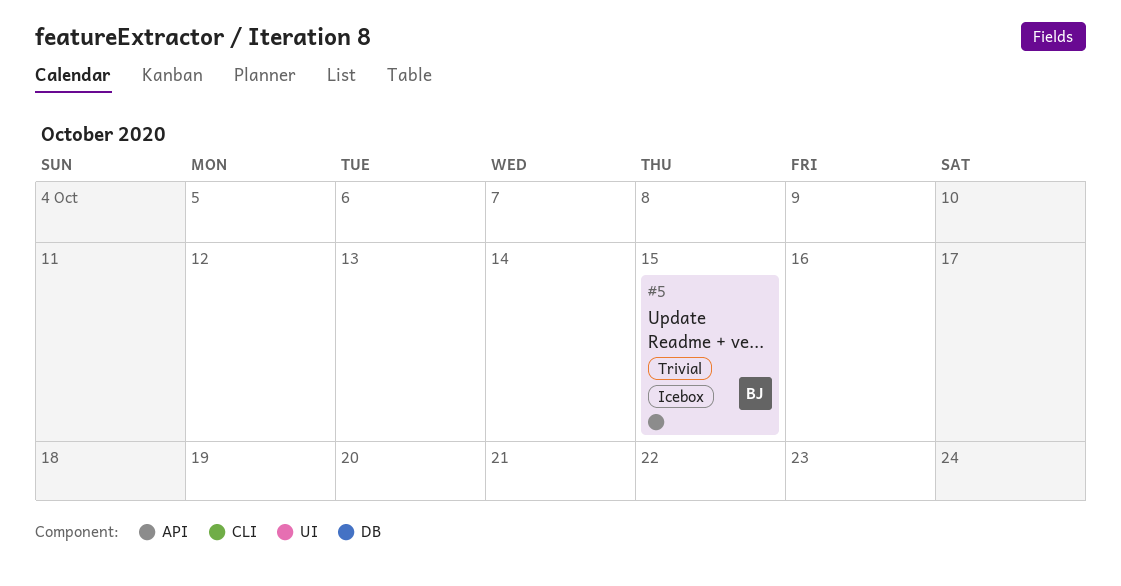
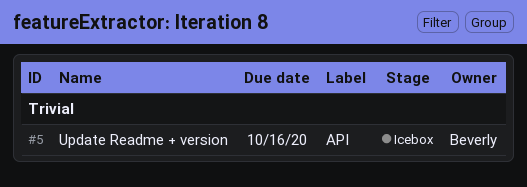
#5, due: Oct 15 -> Oct 16

